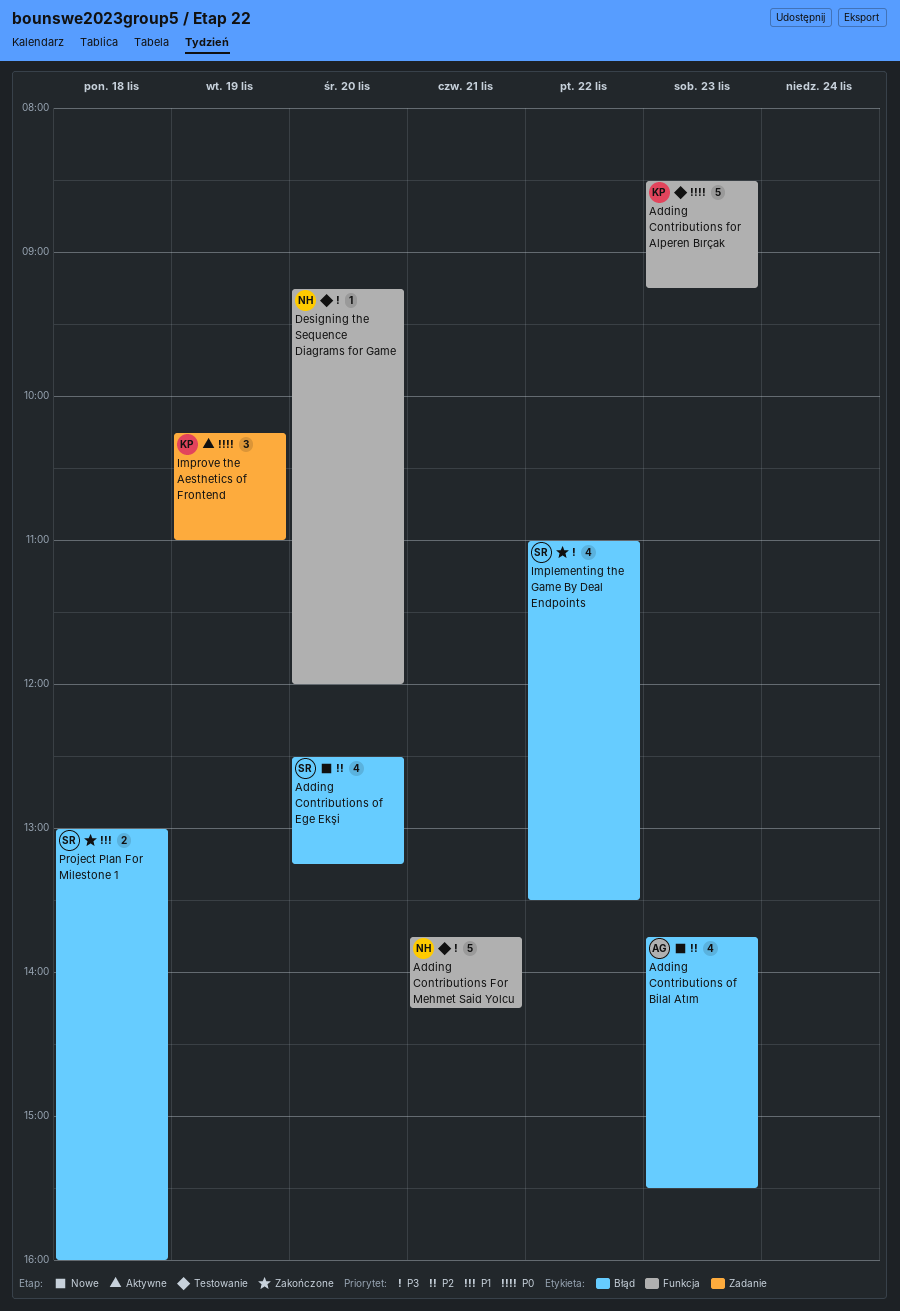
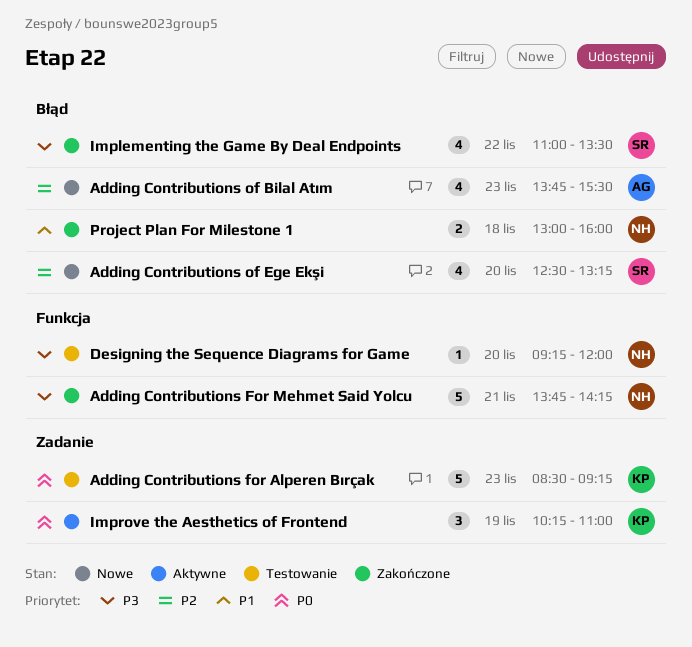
Adding Contributions for Alperen Bırçak, label: Funkcja -> Zadanie
Adding Contributions For Mehmet Said Yolcu, status: Testowanie -> Zakończone
Project Plan For Milestone 1, owner: SR -> NH

